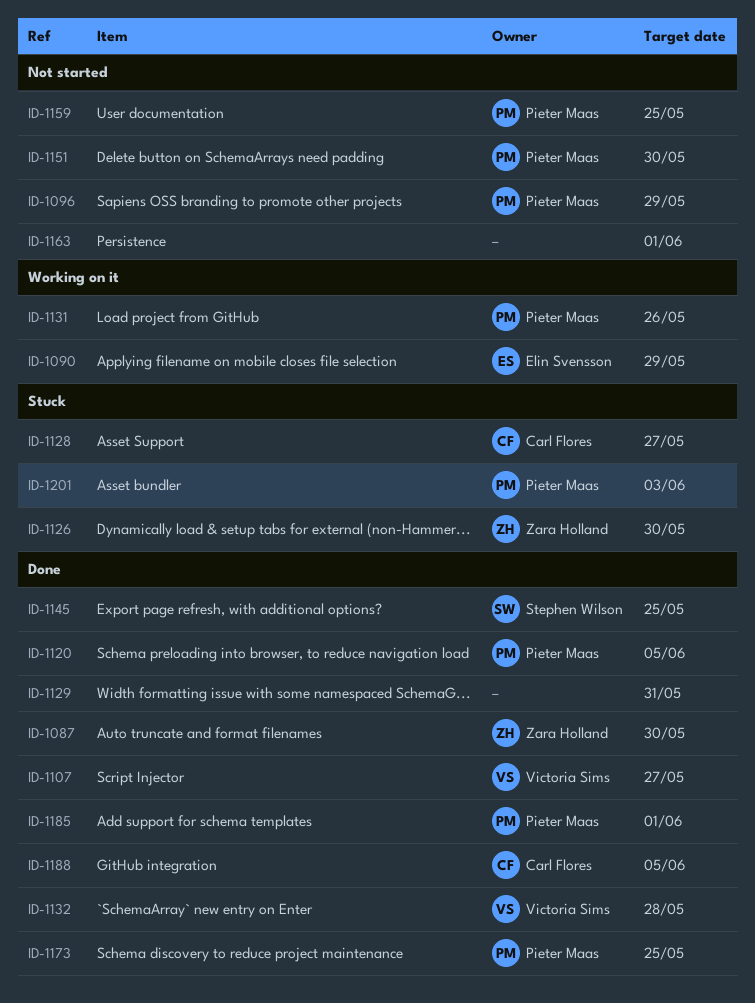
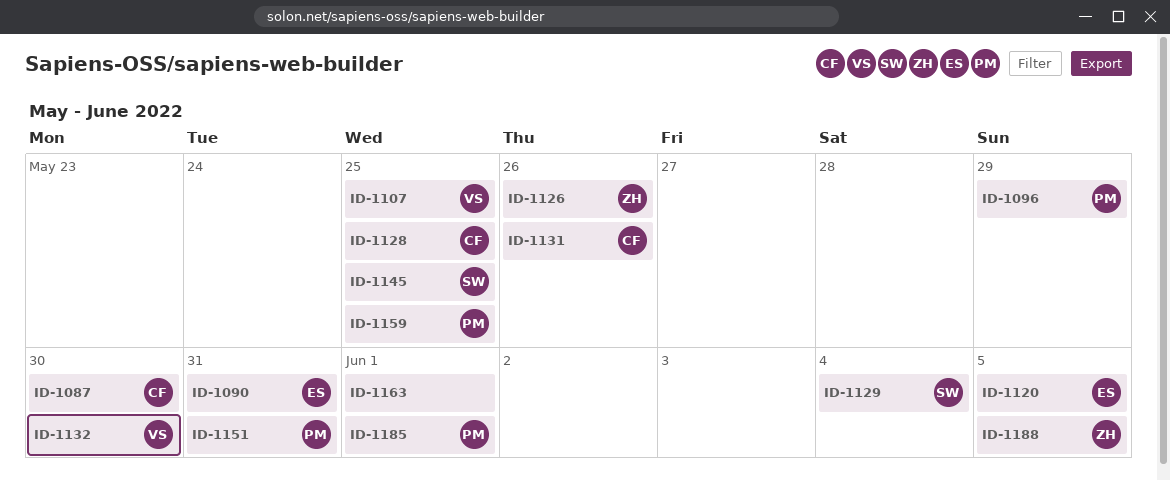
ID-1087, owner: Zara Holland -> Carl Flores
ID-1090, due: May 29 -> May 31
ID-1107, due: May 27 -> May 25
ID-1120, owner: Pieter Maas -> Elin Svensson
ID-1126, due: May 30 -> May 26
ID-1128, due: May 27 -> May 25
ID-1129, owner: none -> Stephen Wilson
ID-1129, due: May 31 -> Jun 4
ID-1131, owner: Pieter Maas -> Carl Flores
ID-1132, due: May 28 -> May 30
ID-1151, due: May 30 -> May 31
ID-1173: present -> none
ID-1188, owner: Carl Flores -> Zara Holland
ID-1201: present -> none

